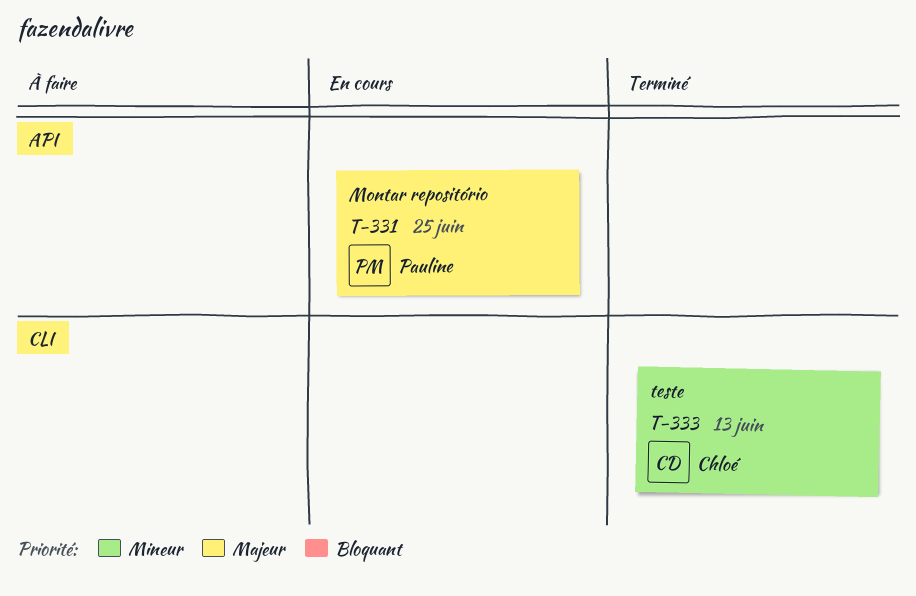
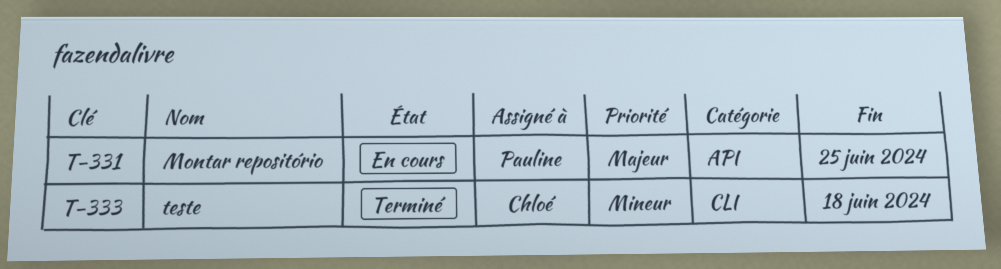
T-333, due: Jun 13 -> Jun 18

